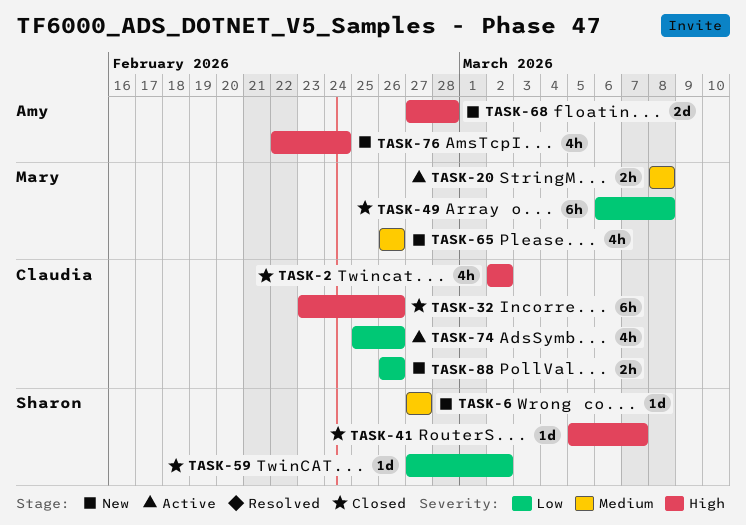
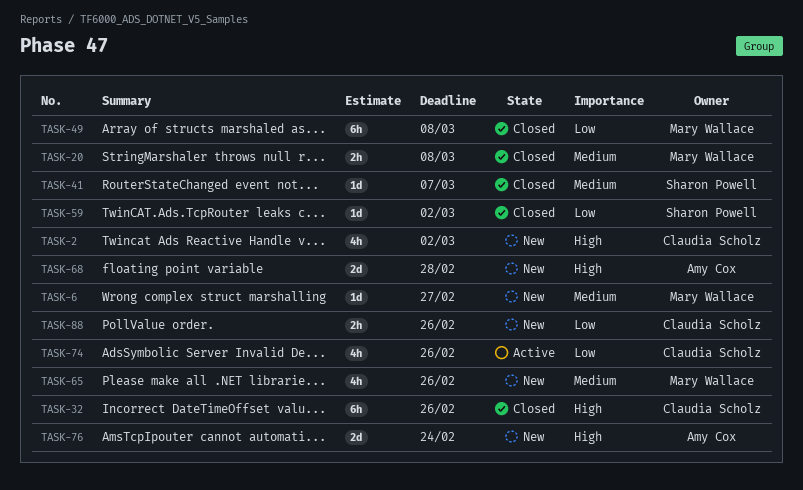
TASK-2, status: Closed -> New
TASK-6, owner: Sharon Powell -> Mary Wallace
TASK-20, status: Active -> Closed
TASK-41, priority: High -> Medium
TASK-76, estimate: 4h -> 2d

